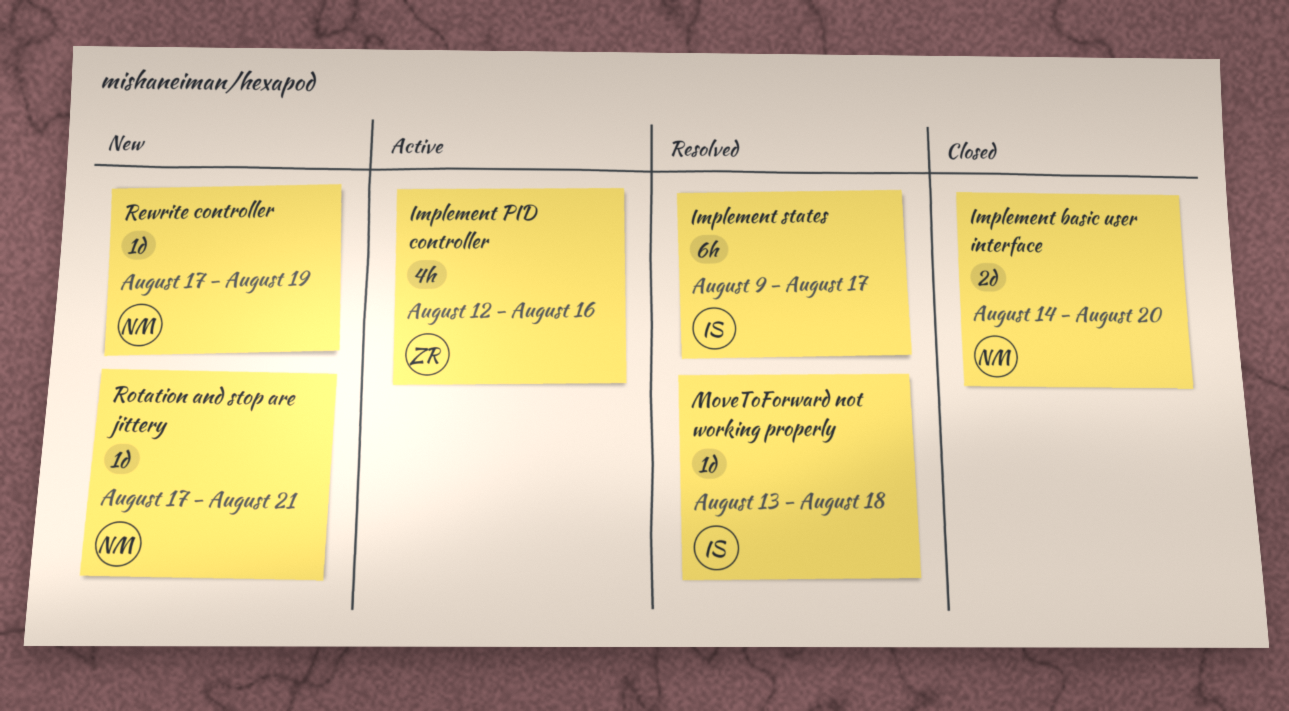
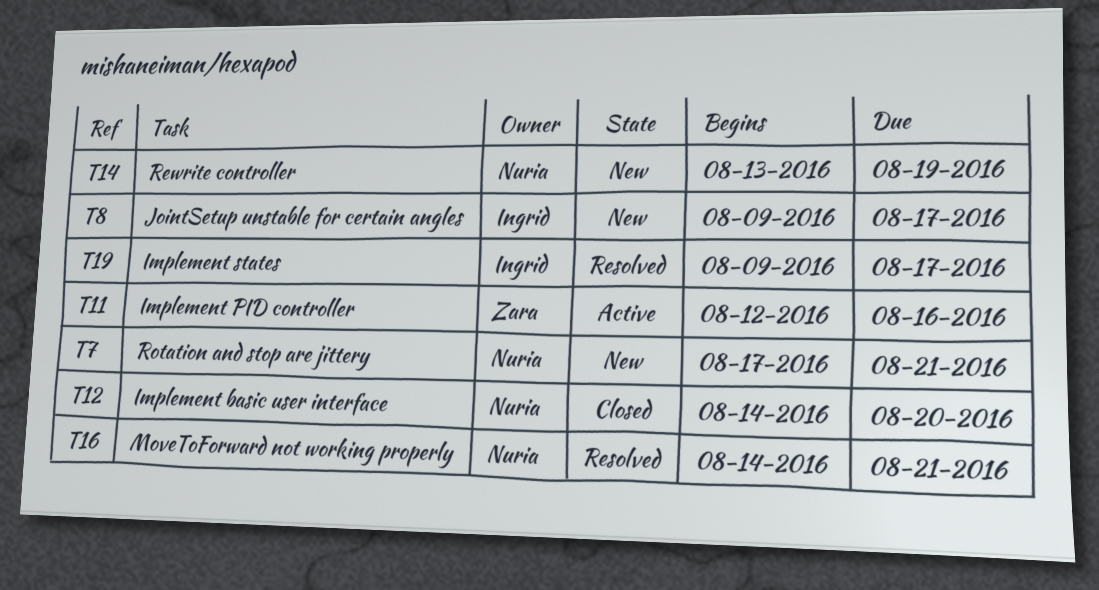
JointSetup unstable for certain angles: none -> present
MoveToForward not working properly, owner: Ingrid -> Nuria
MoveToForward not working properly, start: Aug 13 -> Aug 14
MoveToForward not working properly, due: Aug 18 -> Aug 21
Rewrite controller, start: Aug 17 -> Aug 13

